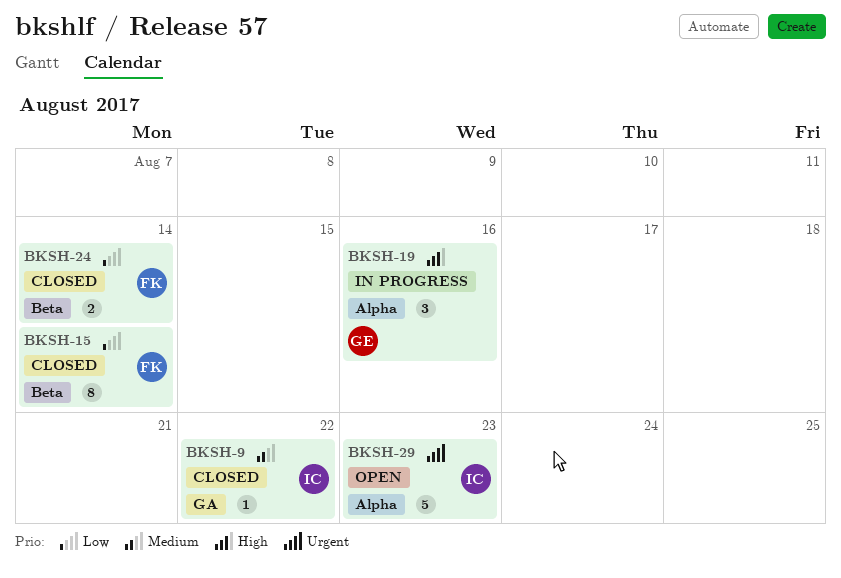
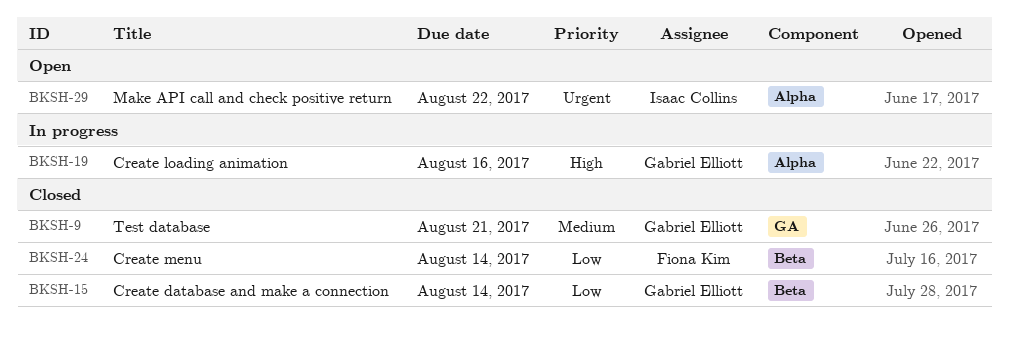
BKSH-9, owner: Isaac Collins -> Gabriel Elliott
BKSH-9, due: Aug 22 -> Aug 21
BKSH-15, owner: Fiona Kim -> Gabriel Elliott
BKSH-29, due: Aug 23 -> Aug 22

